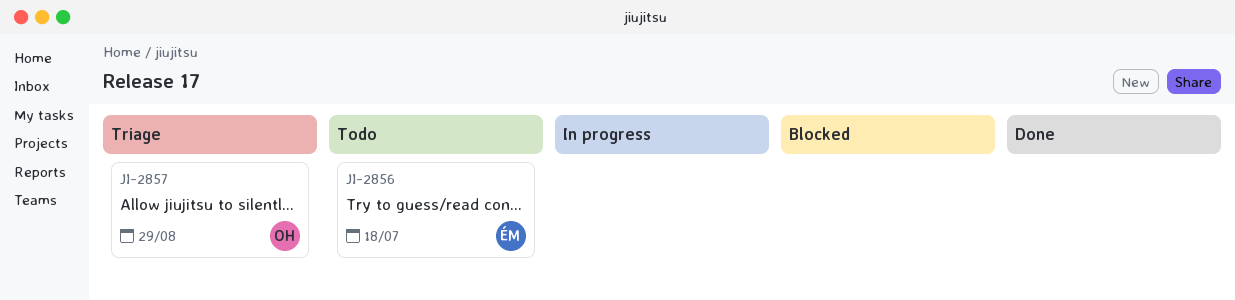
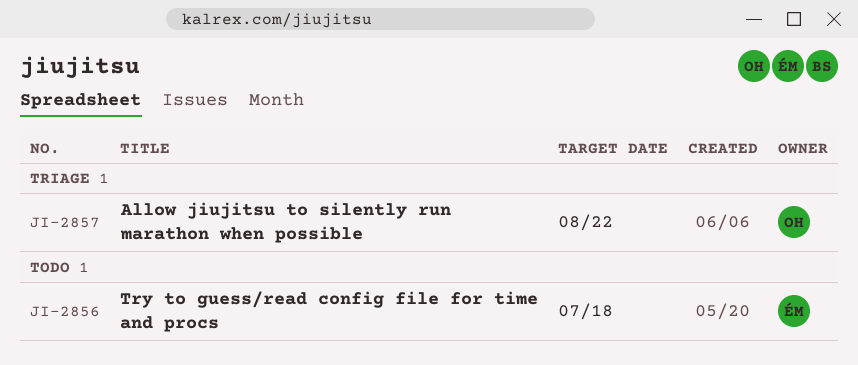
JI-2857, due: Aug 29 -> Aug 22

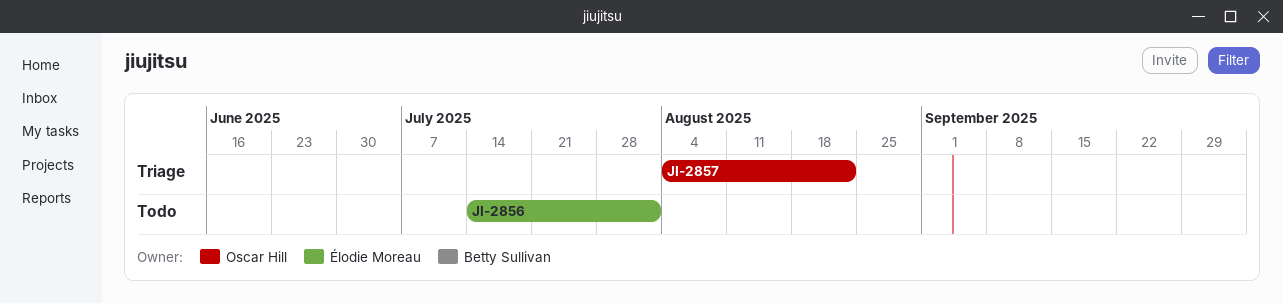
JI-2856, due: Jul 18 -> Aug 1

